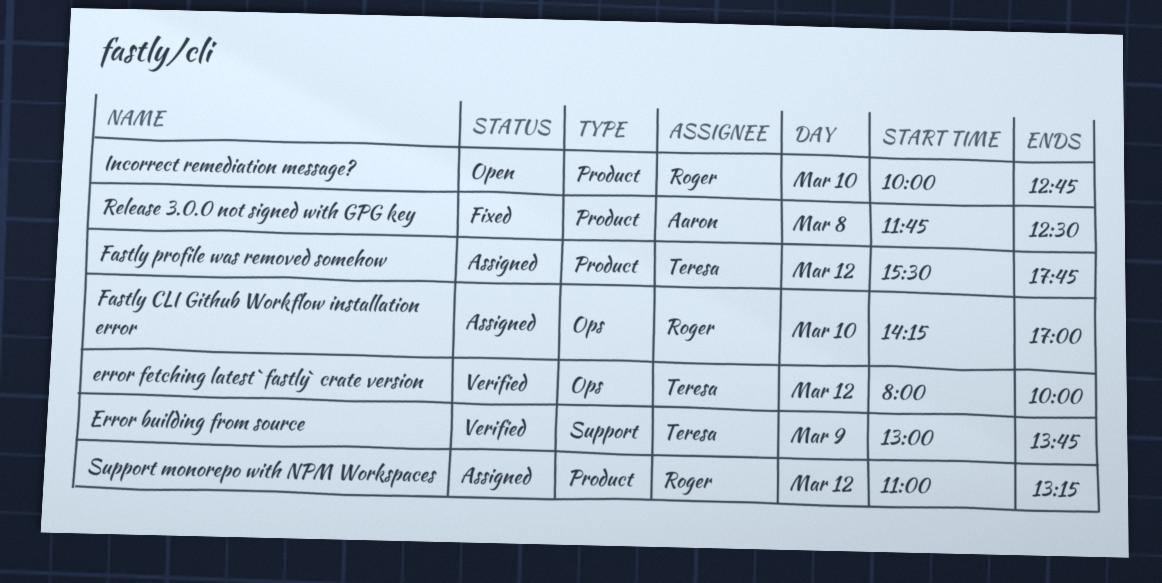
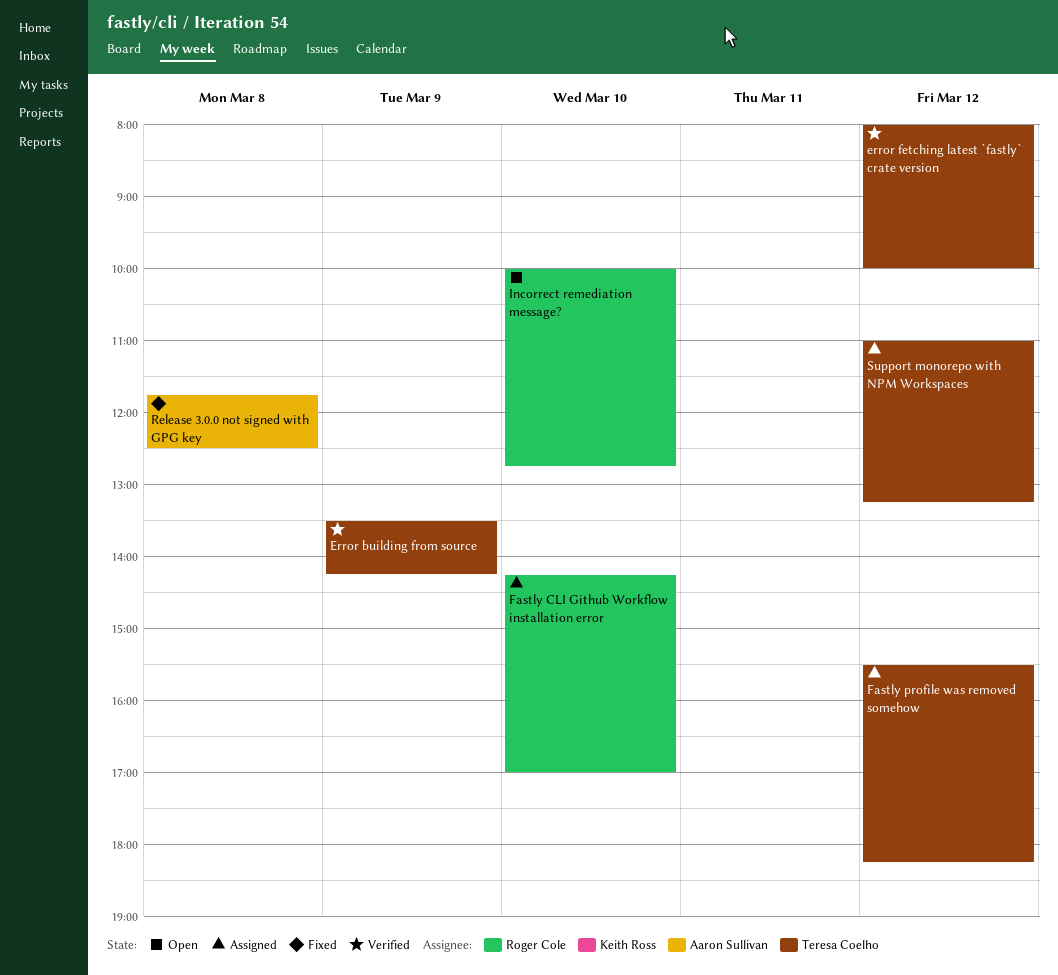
Error building from source, begins: 13:00 -> 13:30
Error building from source, ends: 13:45 -> 14:15
Fastly profile was removed somehow, ends: 17:45 -> 18:15
Support monorepo with NPM Workspaces, owner: Roger Cole -> Teresa Coelho

